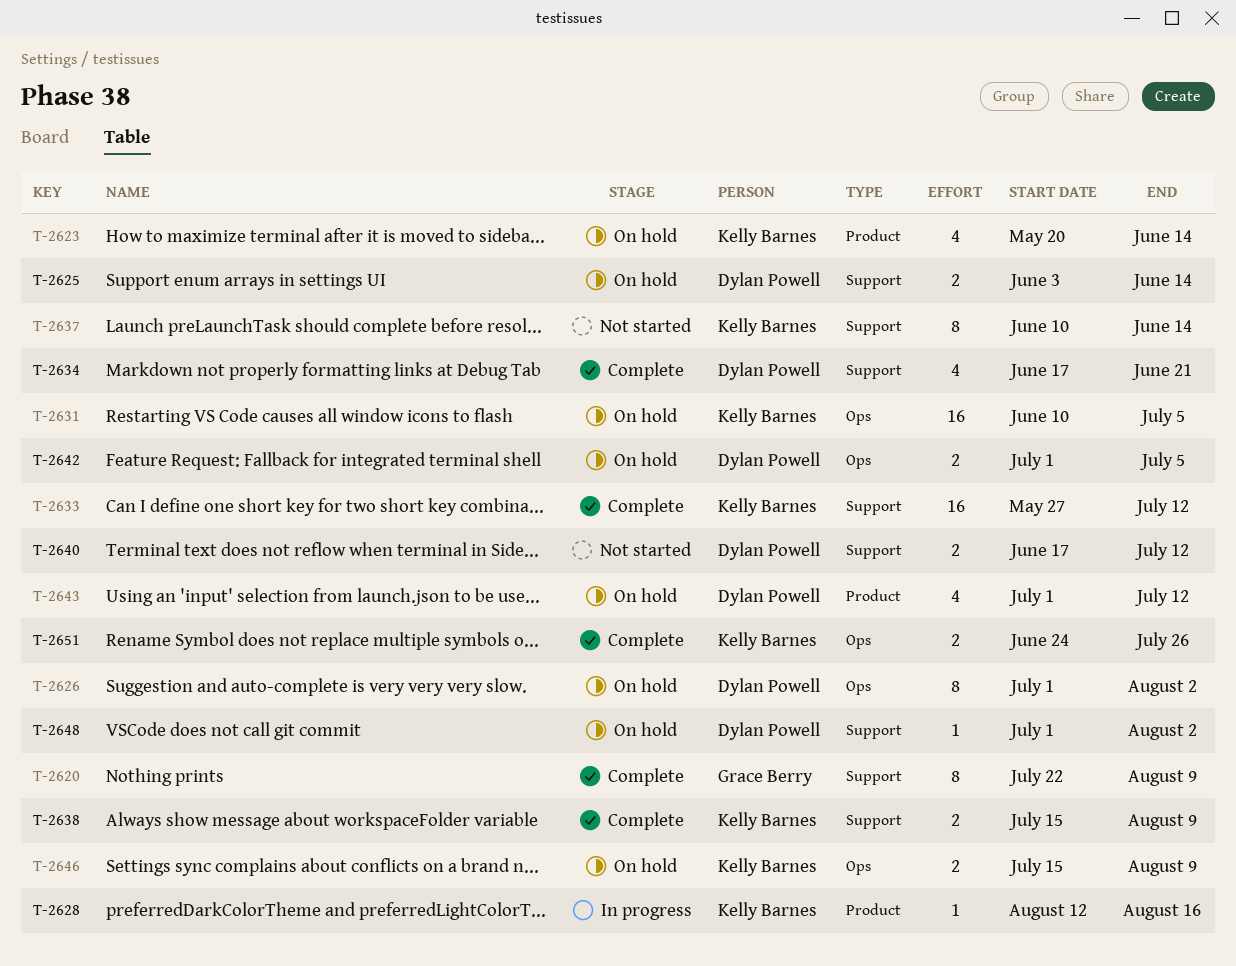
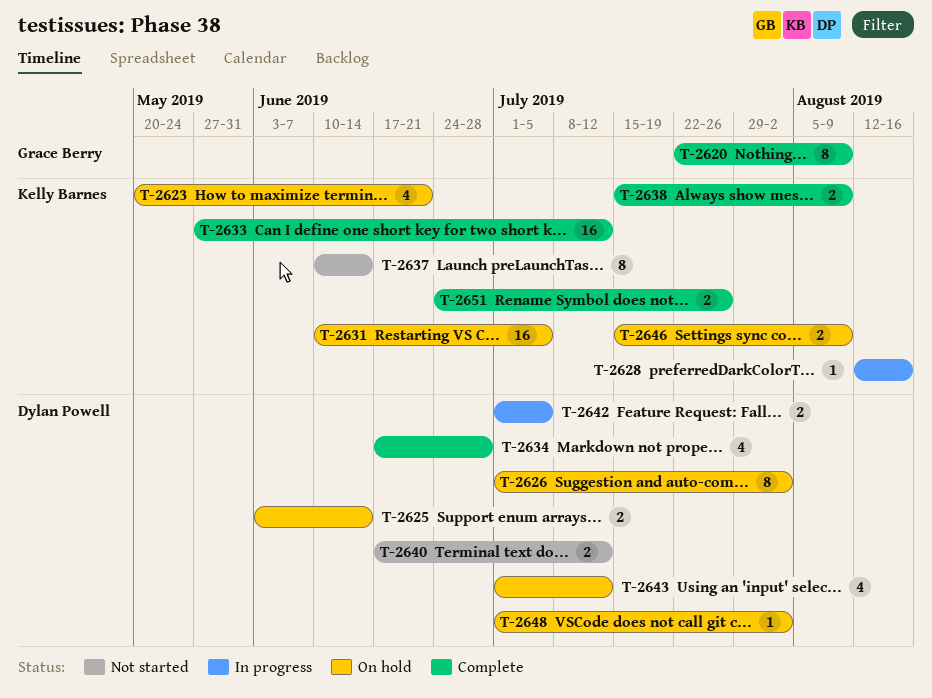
T-2623, due: Jun 14 -> Jun 21
T-2634, due: Jun 21 -> Jun 28
T-2642, status: On hold -> In progress

